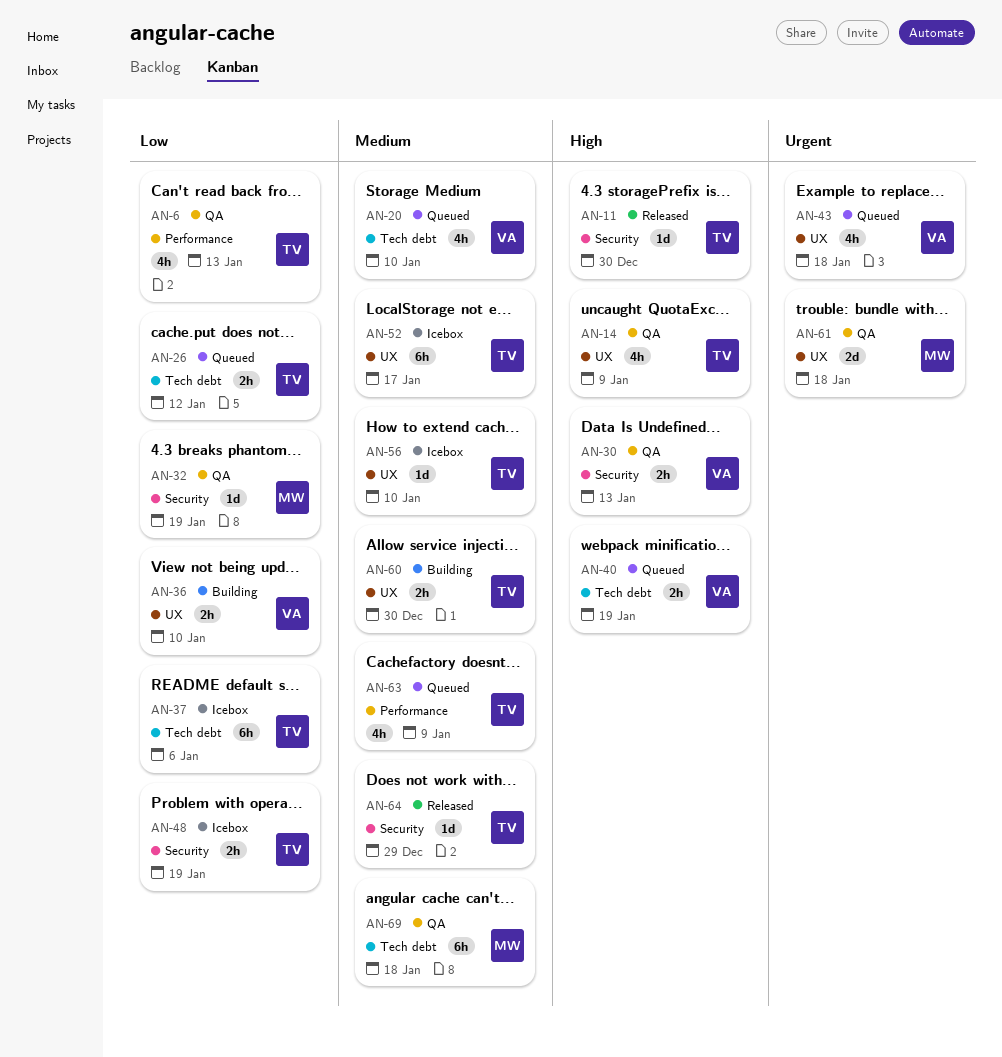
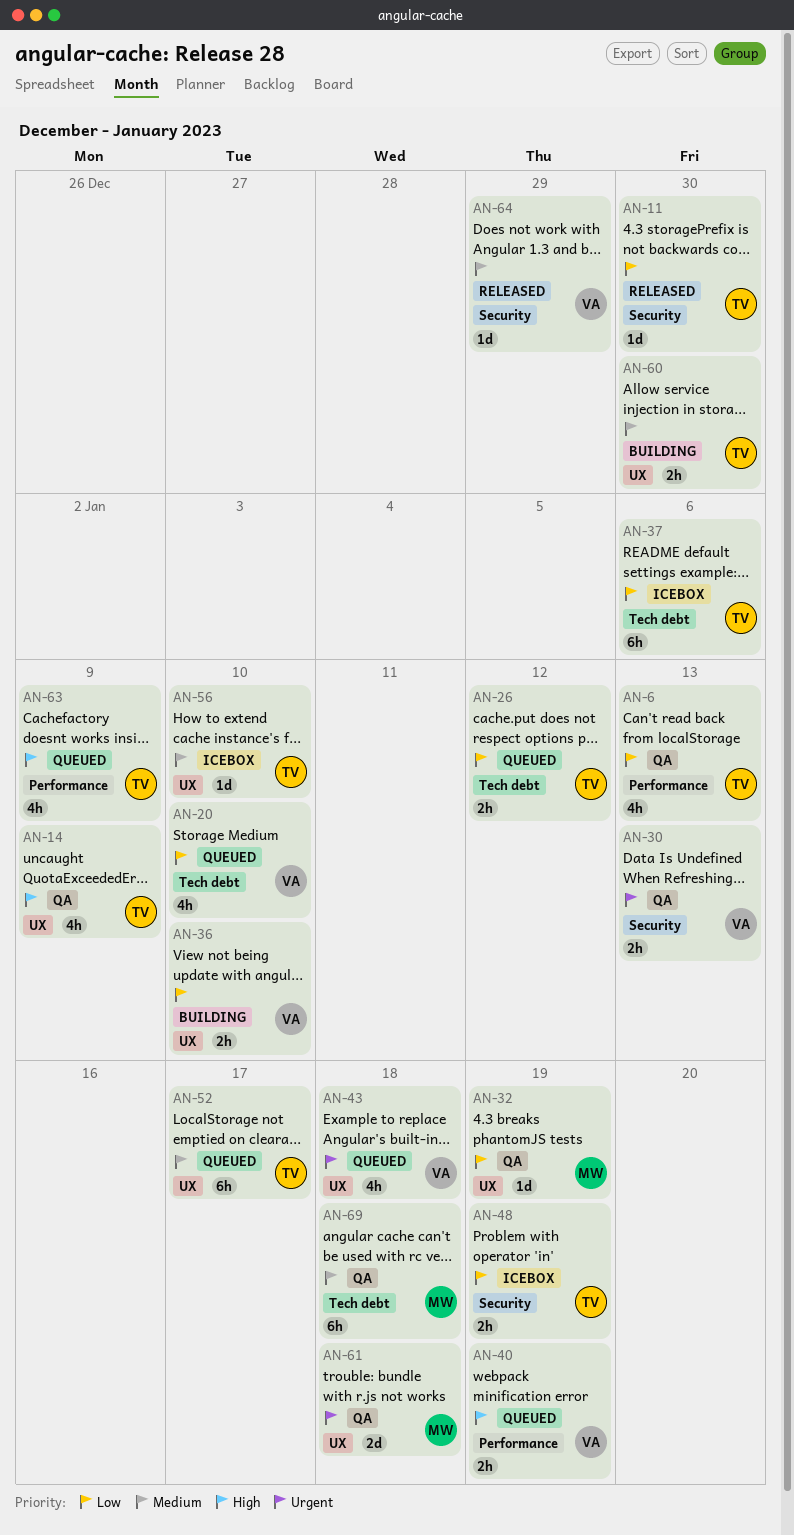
AN-11, priority: High -> Low
AN-20, priority: Medium -> Low
AN-30, priority: High -> Urgent
AN-32, label: Security -> UX
AN-40, label: Tech debt -> Performance
AN-52, status: Icebox -> Queued
AN-63, priority: Medium -> High
AN-64, owner: TV -> VA

